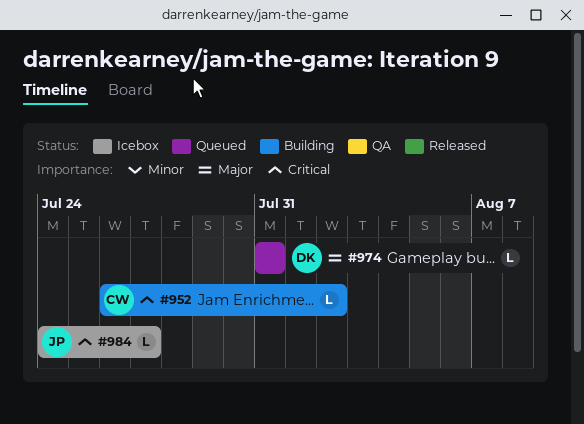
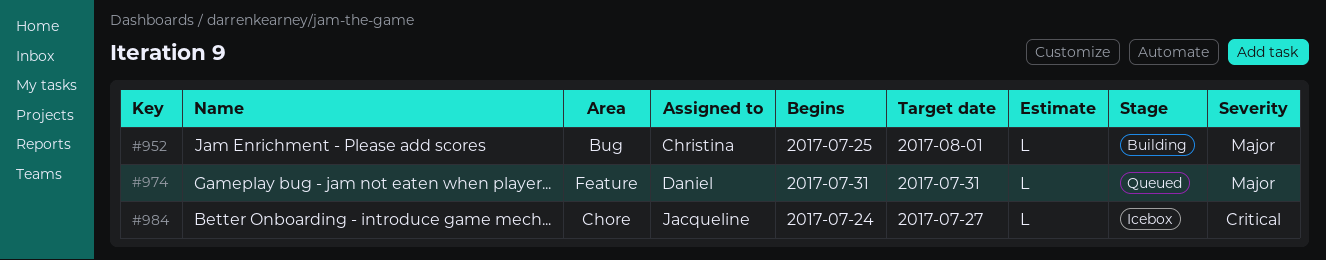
#952, priority: Critical -> Major
#952, start: Jul 26 -> Jul 25
#952, due: Aug 2 -> Aug 1

